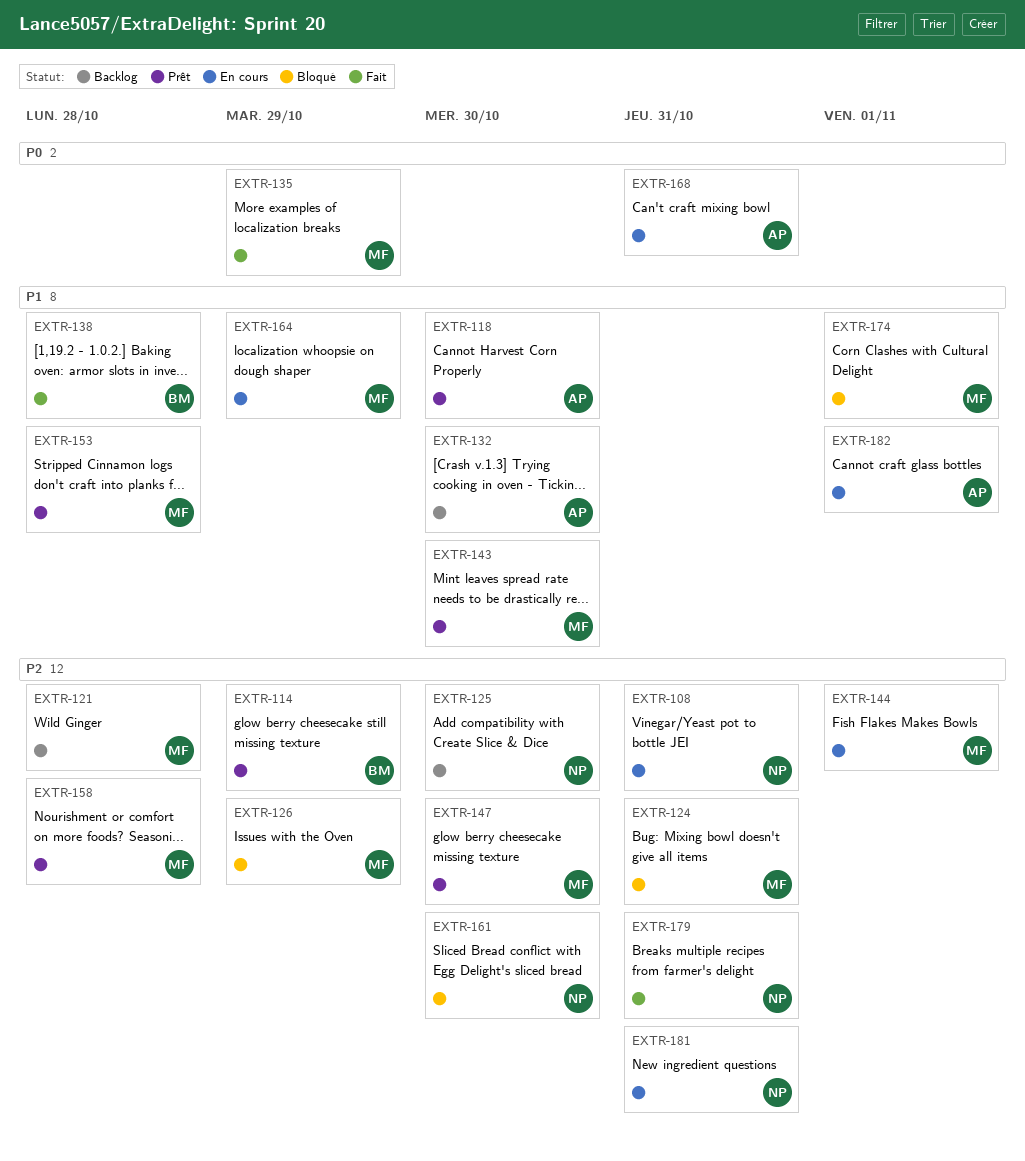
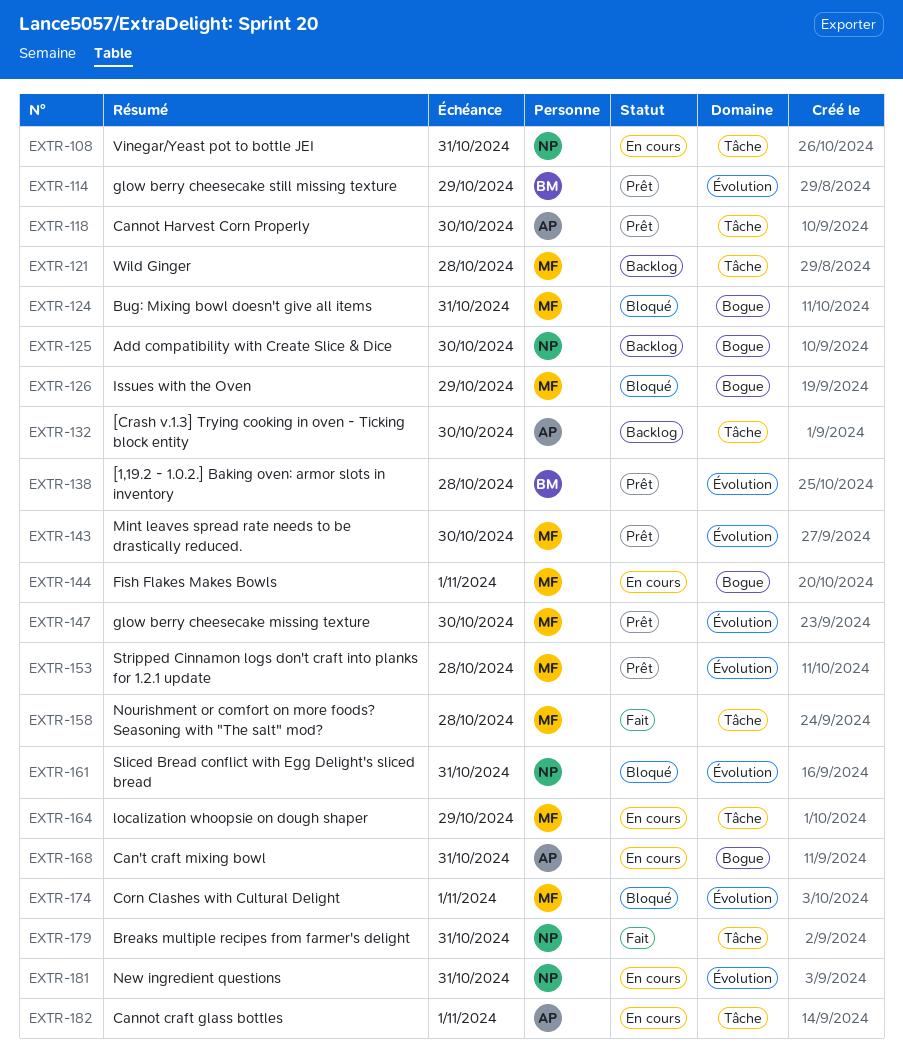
EXTR-135: present -> none
EXTR-138, status: Fait -> Prêt
EXTR-158, status: Prêt -> Fait
EXTR-161, due: Oct 30 -> Oct 31

